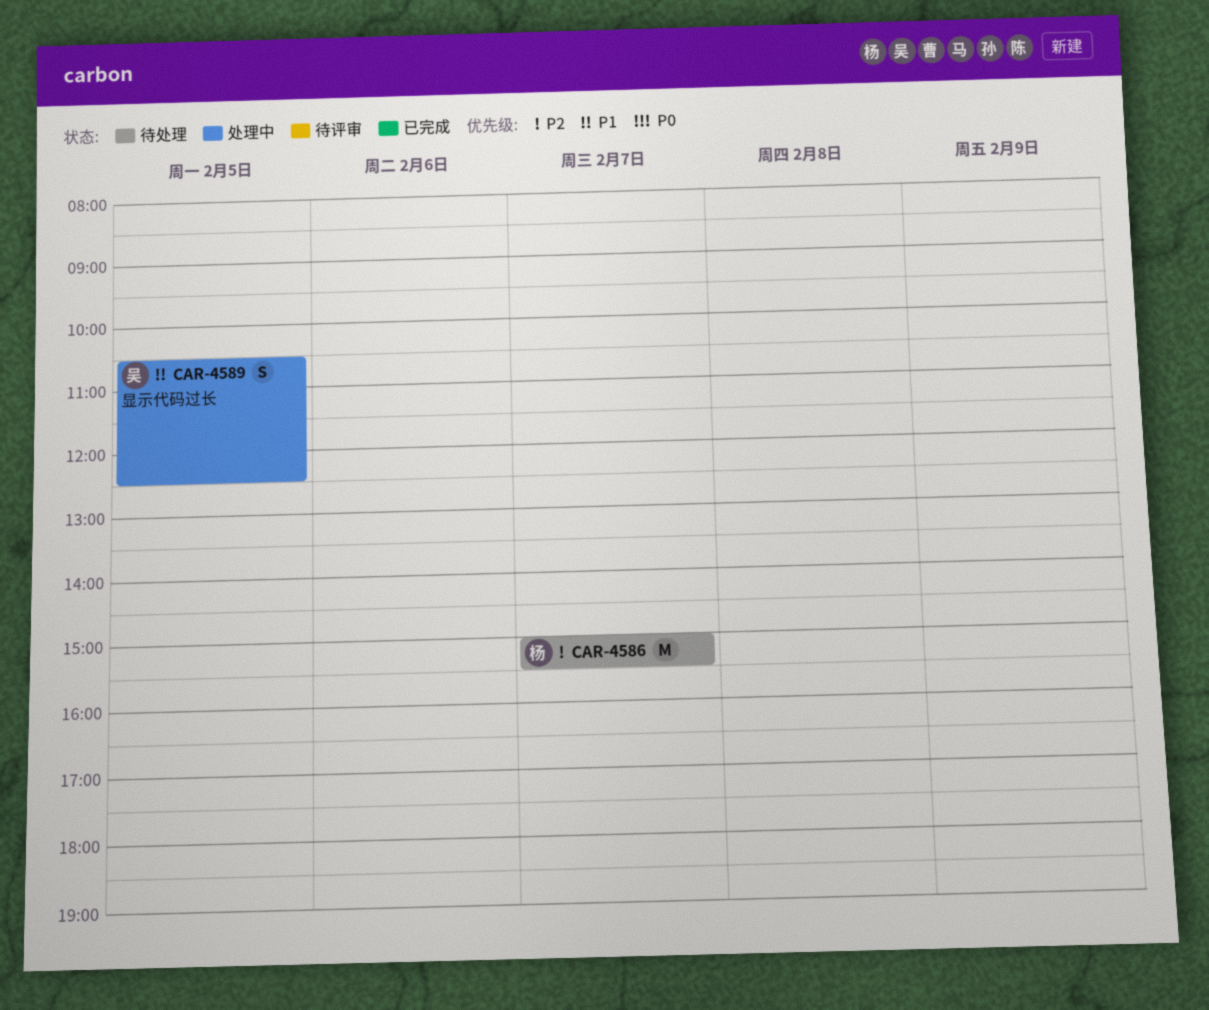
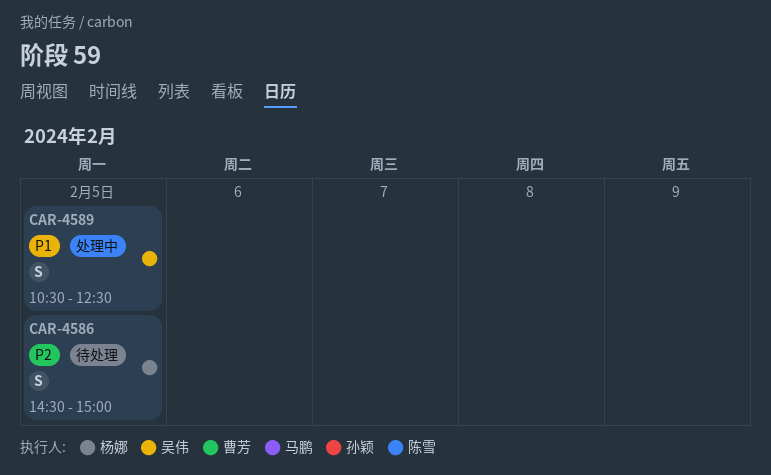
CAR-4586, estimate: M -> S
CAR-4586, day: Feb 7 -> Feb 5
CAR-4586, begins: 15:00 -> 14:30
CAR-4586, ends: 15:30 -> 15:00

